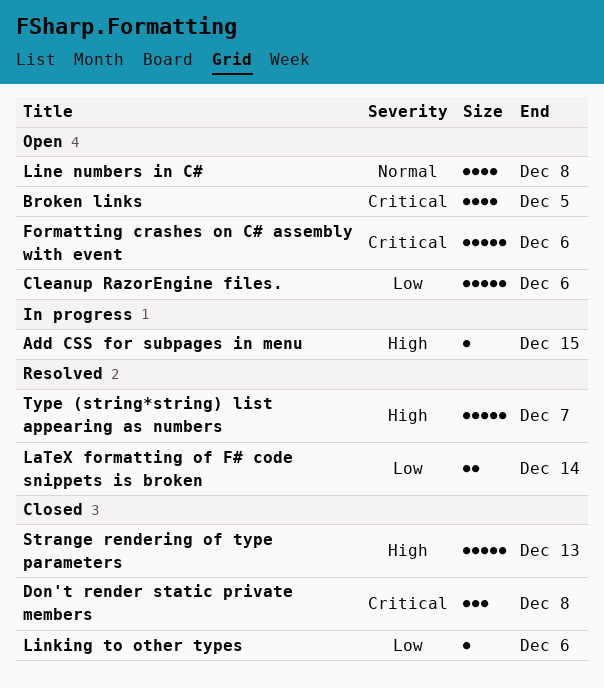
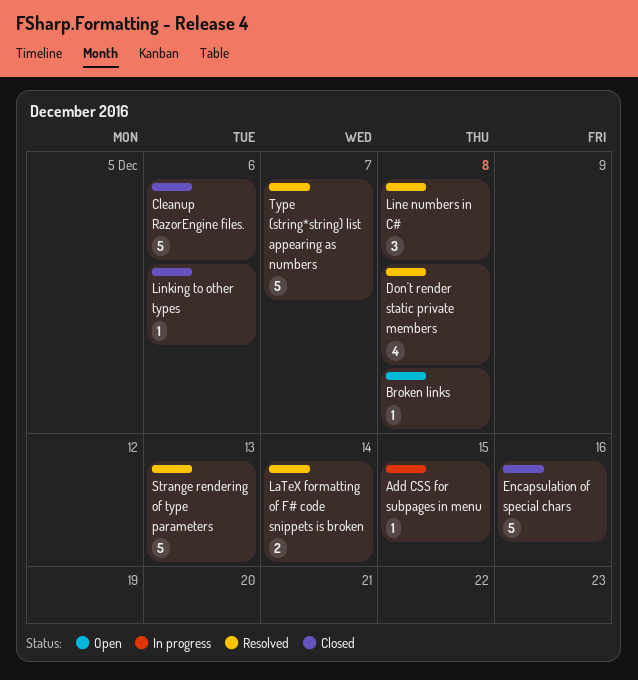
Broken links, estimate: 4 -> 1
Broken links, due: Dec 5 -> Dec 8
Cleanup RazorEngine files., status: Open -> Closed
Don't render static private members, status: Closed -> Resolved
Don't render static private members, estimate: 3 -> 4
Encapsulation of special chars: none -> present
Formatting crashes on C# assembly with event: present -> none
Line numbers in C#, status: Open -> Resolved
Line numbers in C#, estimate: 4 -> 3
Strange rendering of type parameters, status: Closed -> Resolved

